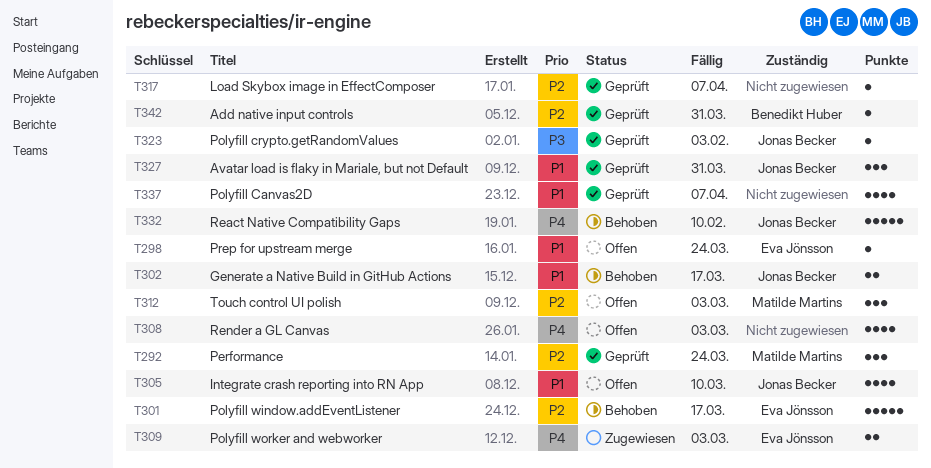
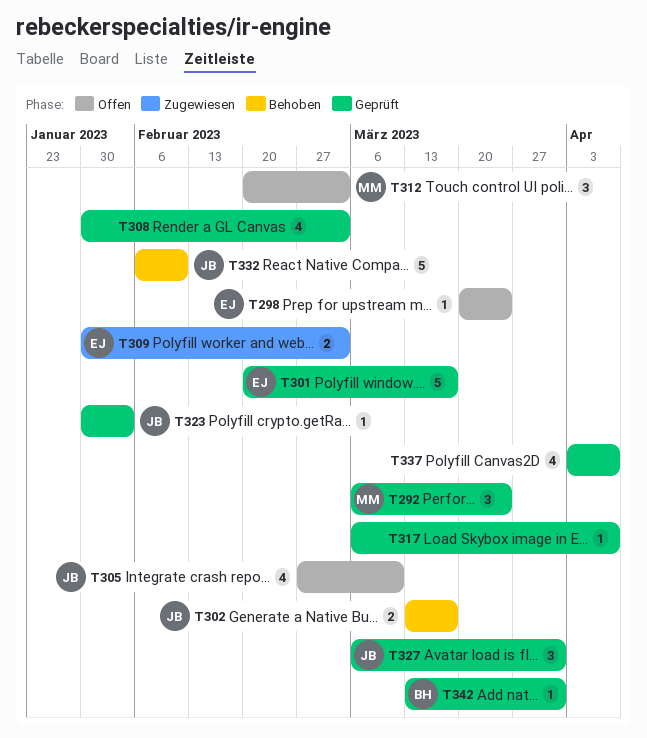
T301, status: Behoben -> Geprüft
T308, status: Offen -> Geprüft

